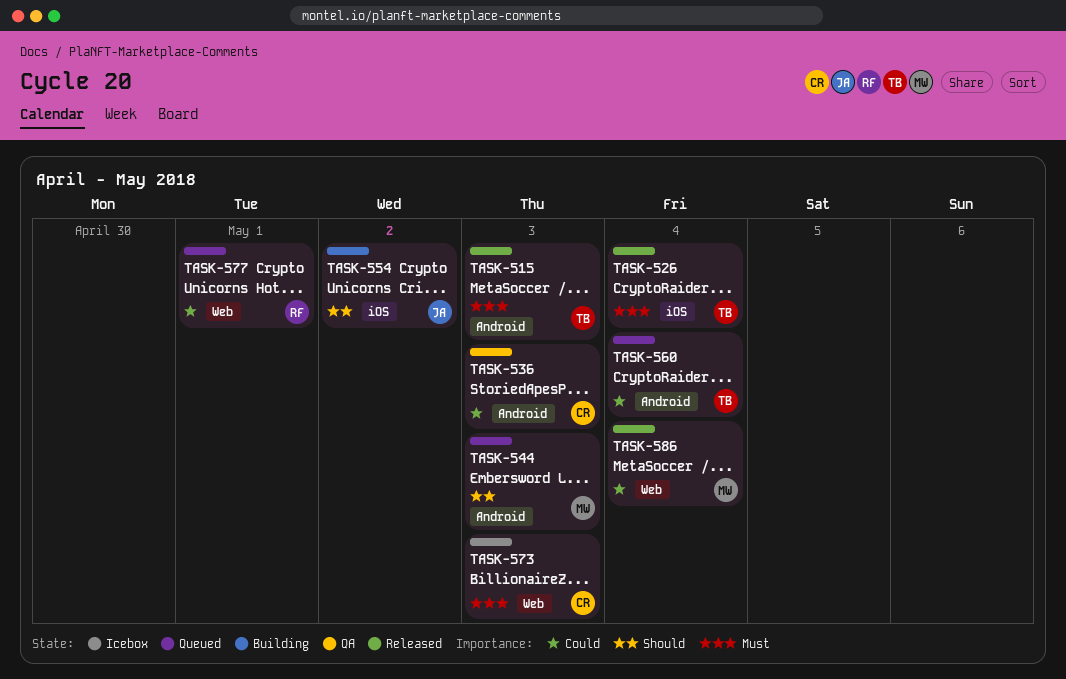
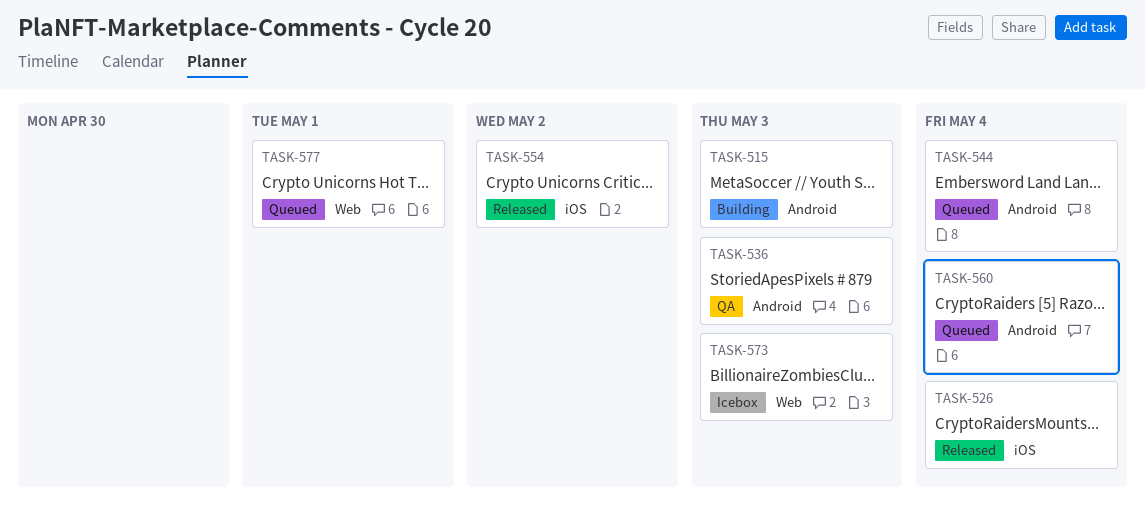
TASK-515, status: Released -> Building
TASK-544, due: May 3 -> May 4
TASK-554, status: Building -> Released
TASK-586: present -> none

